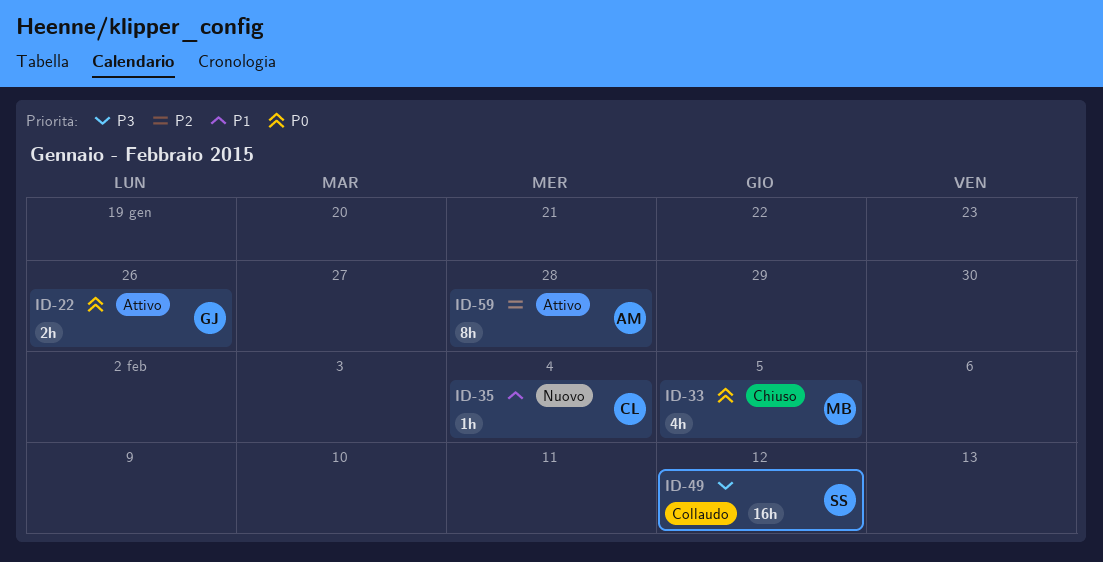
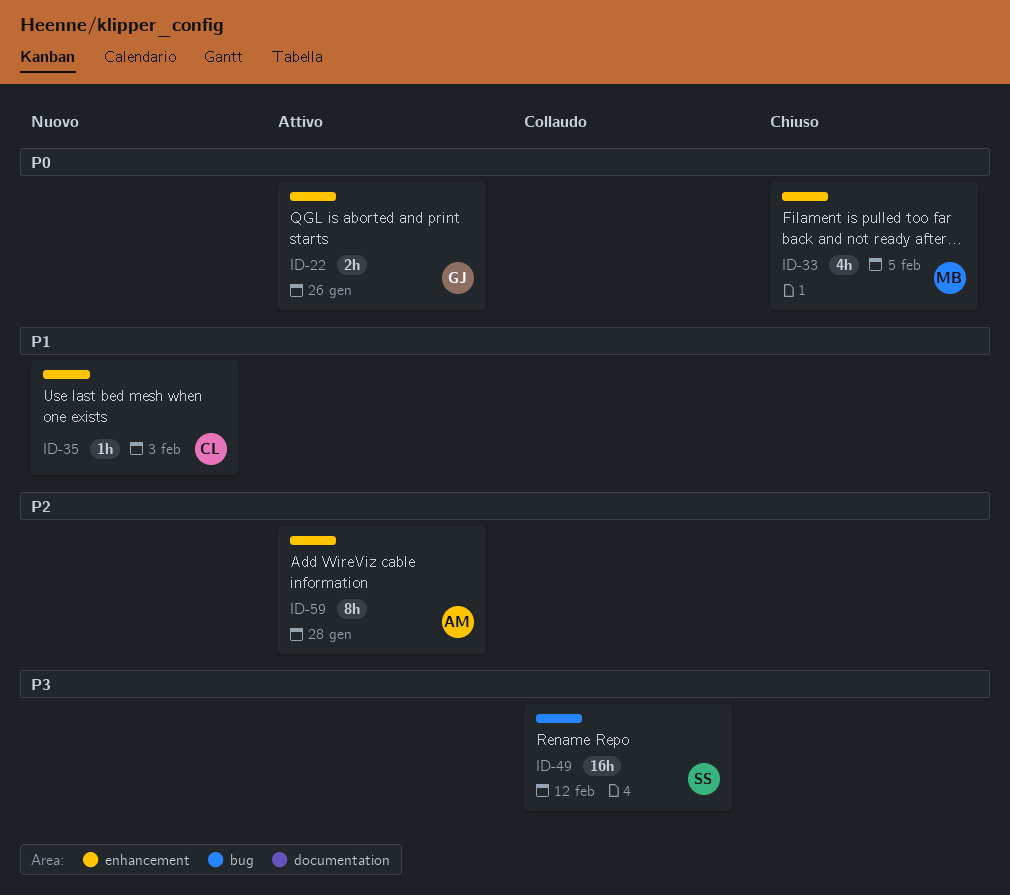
ID-35, due: Feb 4 -> Feb 3

